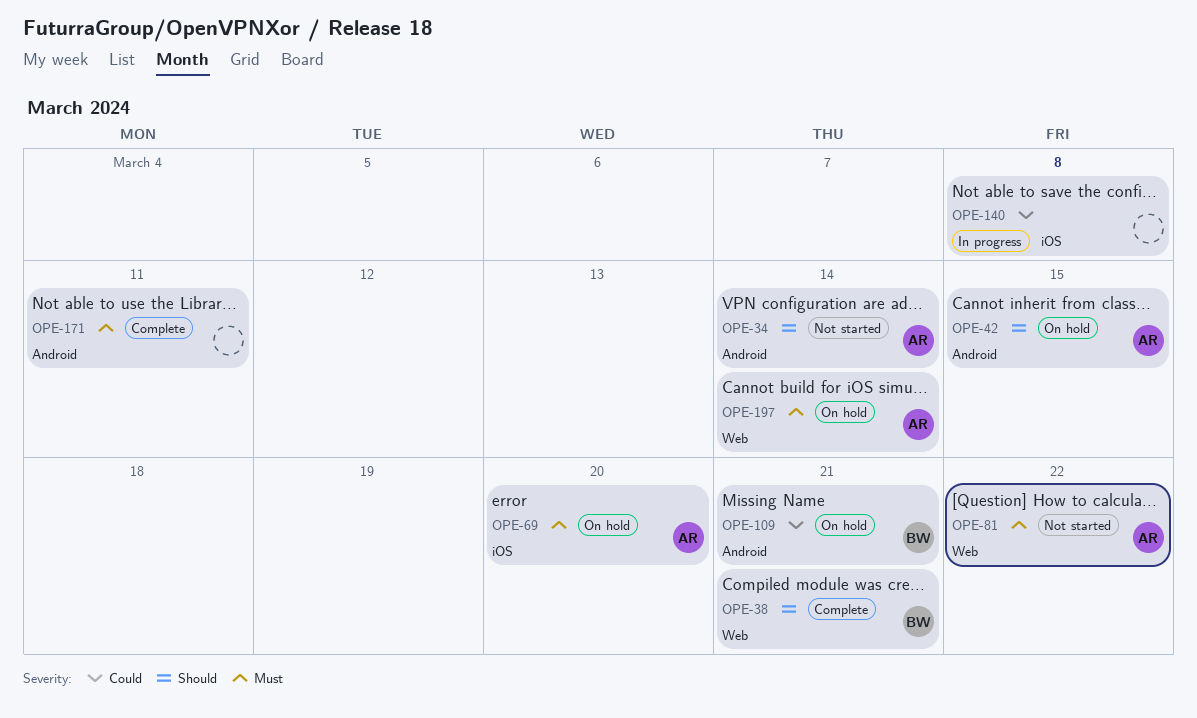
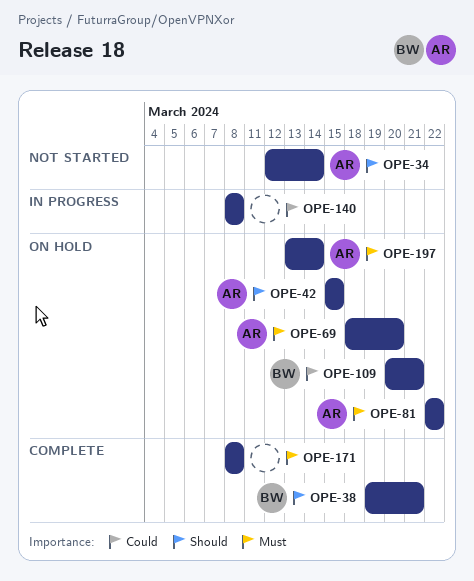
OPE-81, status: Not started -> On hold
OPE-171, due: Mar 11 -> Mar 8

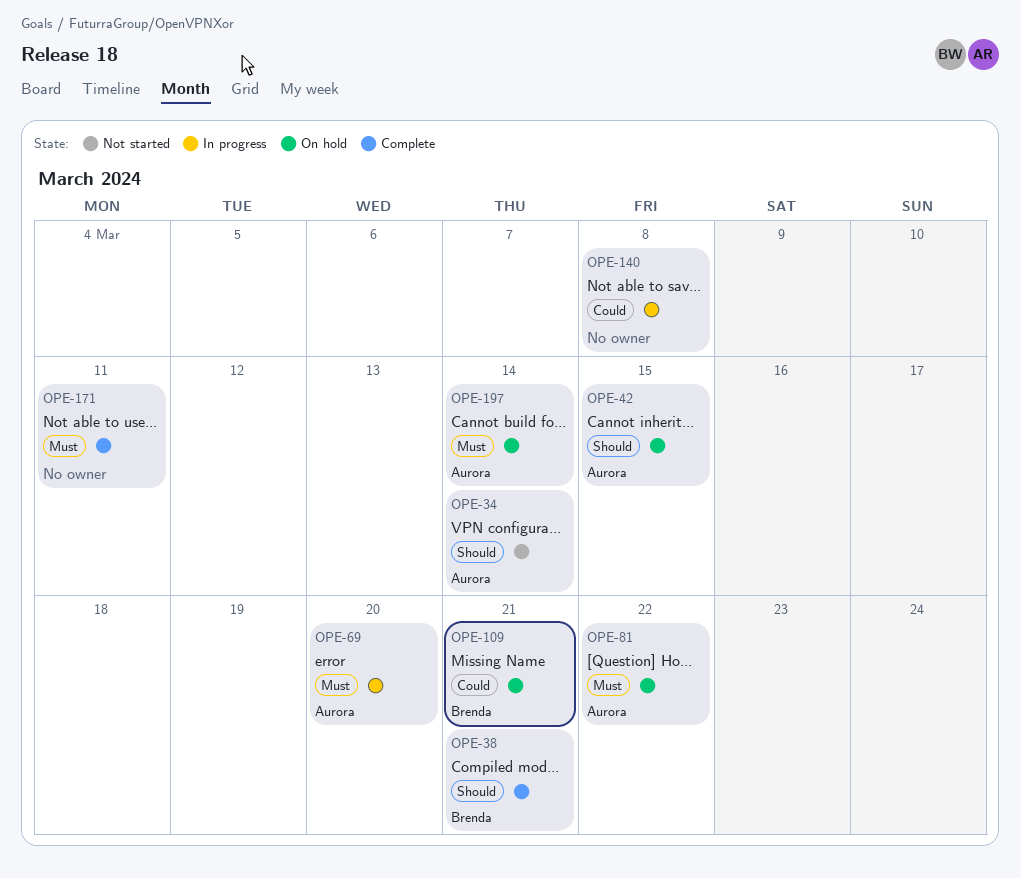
OPE-69, status: On hold -> In progress
OPE-171, due: Mar 8 -> Mar 11

